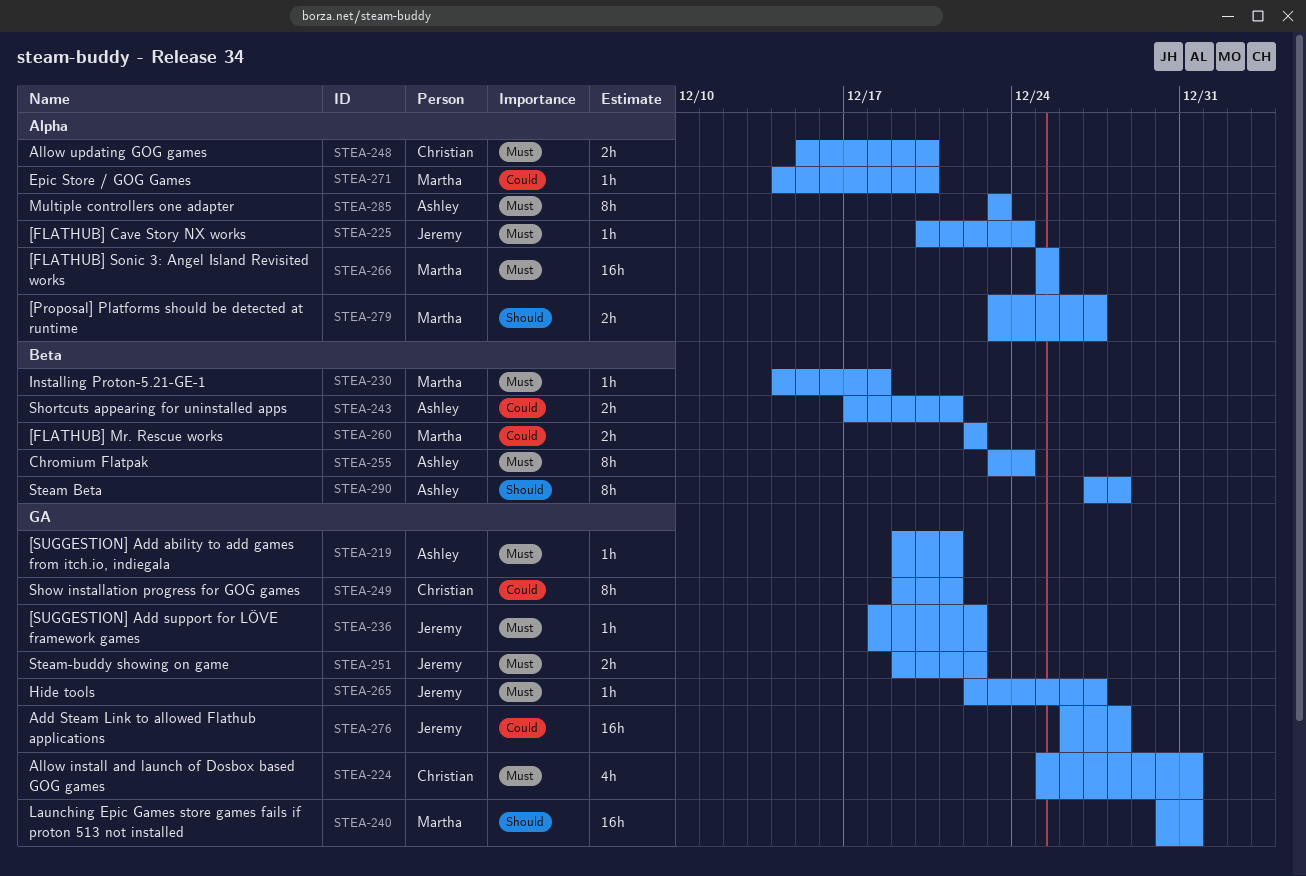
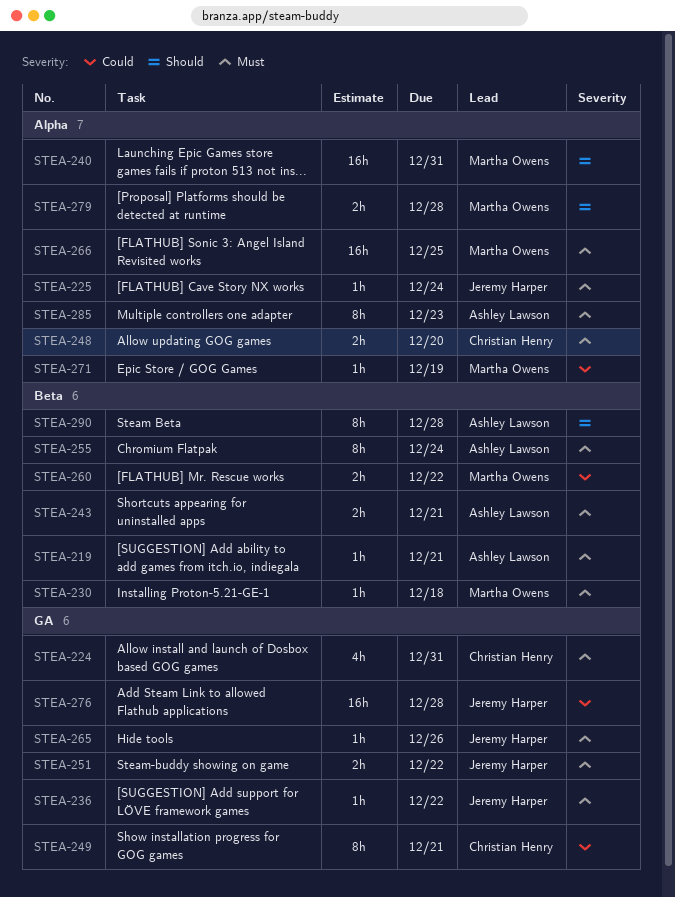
STEA-219, label: GA -> Beta
STEA-240, label: GA -> Alpha
STEA-243, priority: Could -> Must
STEA-265, due: Dec 27 -> Dec 26
STEA-271, due: Dec 20 -> Dec 19
STEA-279, due: Dec 27 -> Dec 28

